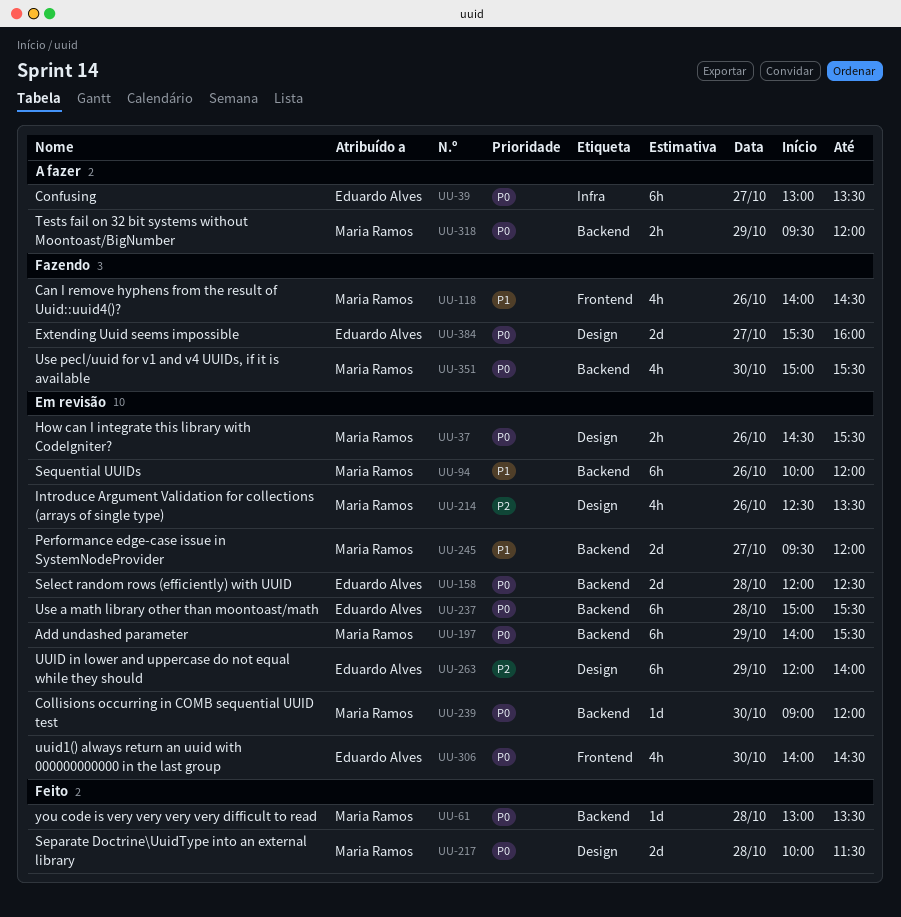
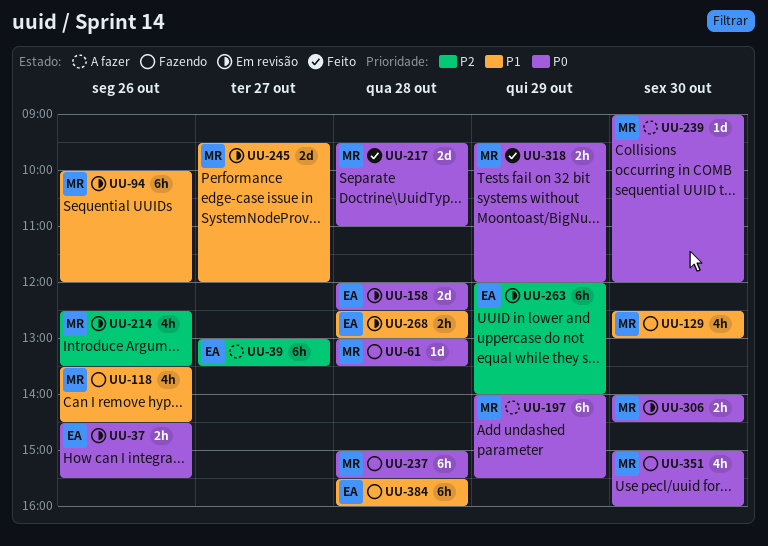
UU-37, owner: Maria Ramos -> Eduardo Alves
UU-39, priority: P0 -> P2
UU-61, status: Feito -> Fazendo
UU-118, begins: 14:00 -> 13:30
UU-129: none -> present
UU-197, status: Em revisão -> A fazer
UU-217, begins: 10:00 -> 09:30
UU-217, ends: 11:30 -> 11:00
UU-237, status: Em revisão -> Fazendo
UU-237, owner: Eduardo Alves -> Maria Ramos
UU-239, status: Em revisão -> A fazer
UU-268: none -> present
UU-306, owner: Eduardo Alves -> Maria Ramos
UU-306, estimate: 4h -> 2h
UU-318, status: A fazer -> Feito
UU-351, ends: 15:30 -> 16:00
UU-384, priority: P0 -> P1
UU-384, estimate: 2d -> 6h
UU-384, day: Oct 27 -> Oct 28

